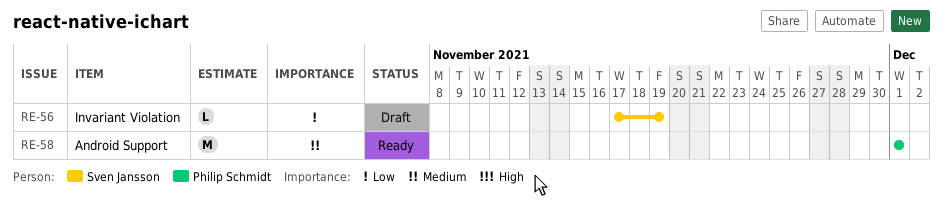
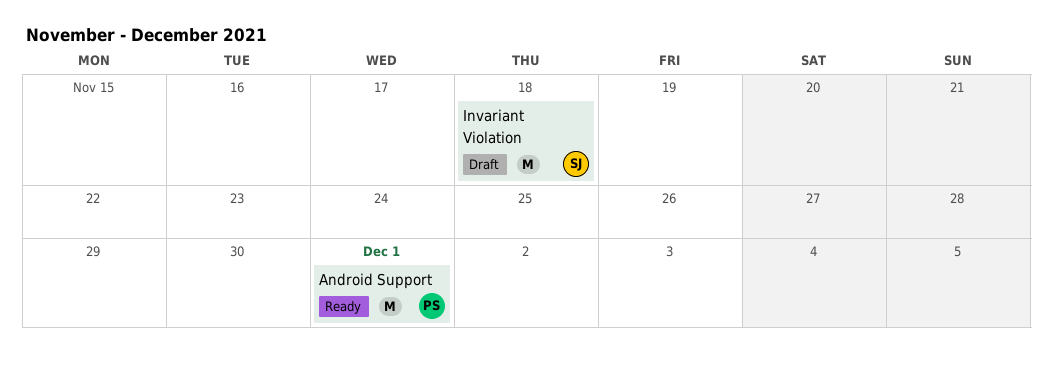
Invariant Violation, estimate: L -> M
Invariant Violation, due: Nov 19 -> Nov 18

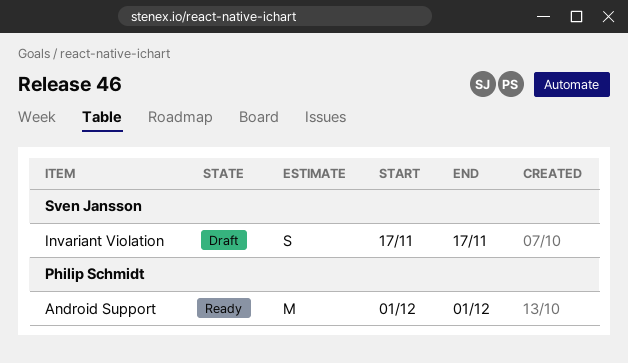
Invariant Violation, estimate: M -> S
Invariant Violation, due: Nov 18 -> Nov 17

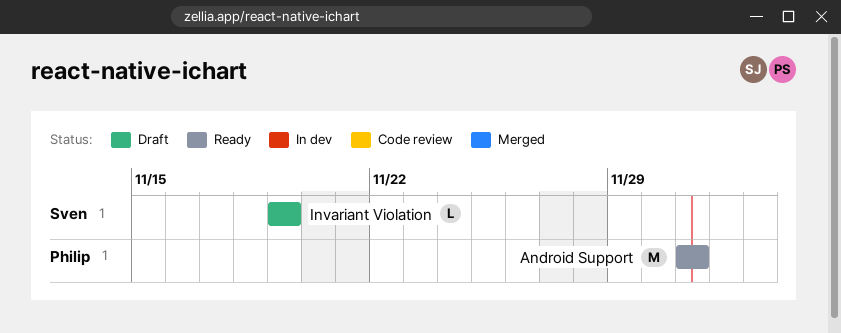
Invariant Violation, estimate: S -> L
Invariant Violation, start: Nov 17 -> Nov 19
Invariant Violation, due: Nov 17 -> Nov 19

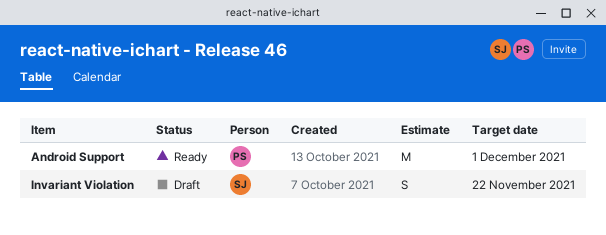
Invariant Violation, estimate: L -> S
Invariant Violation, due: Nov 19 -> Nov 22

